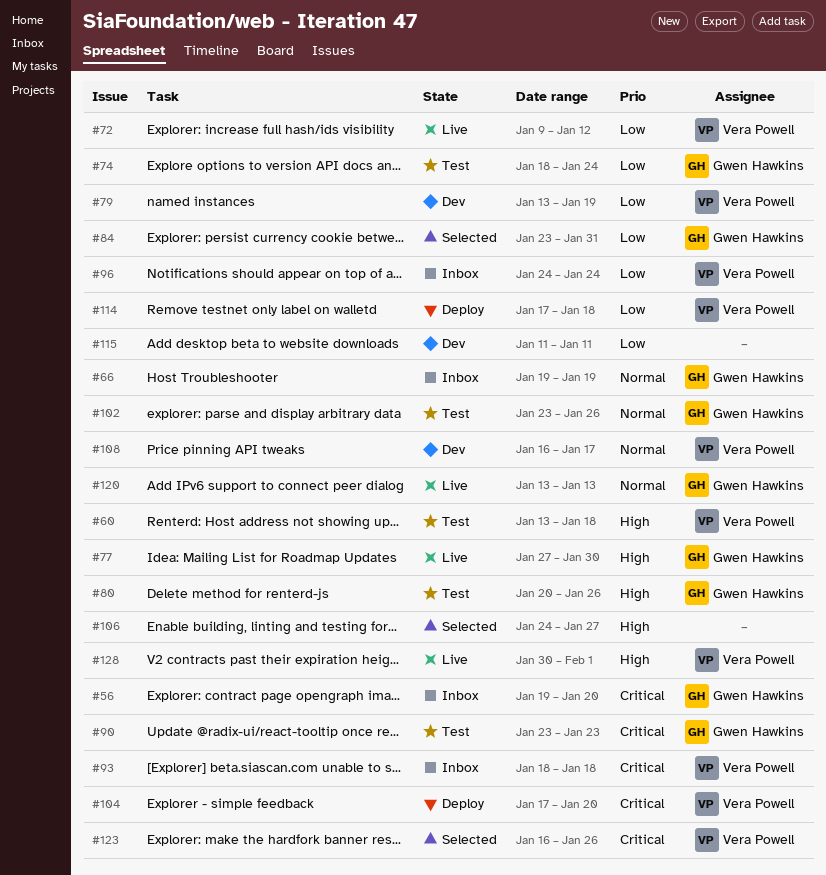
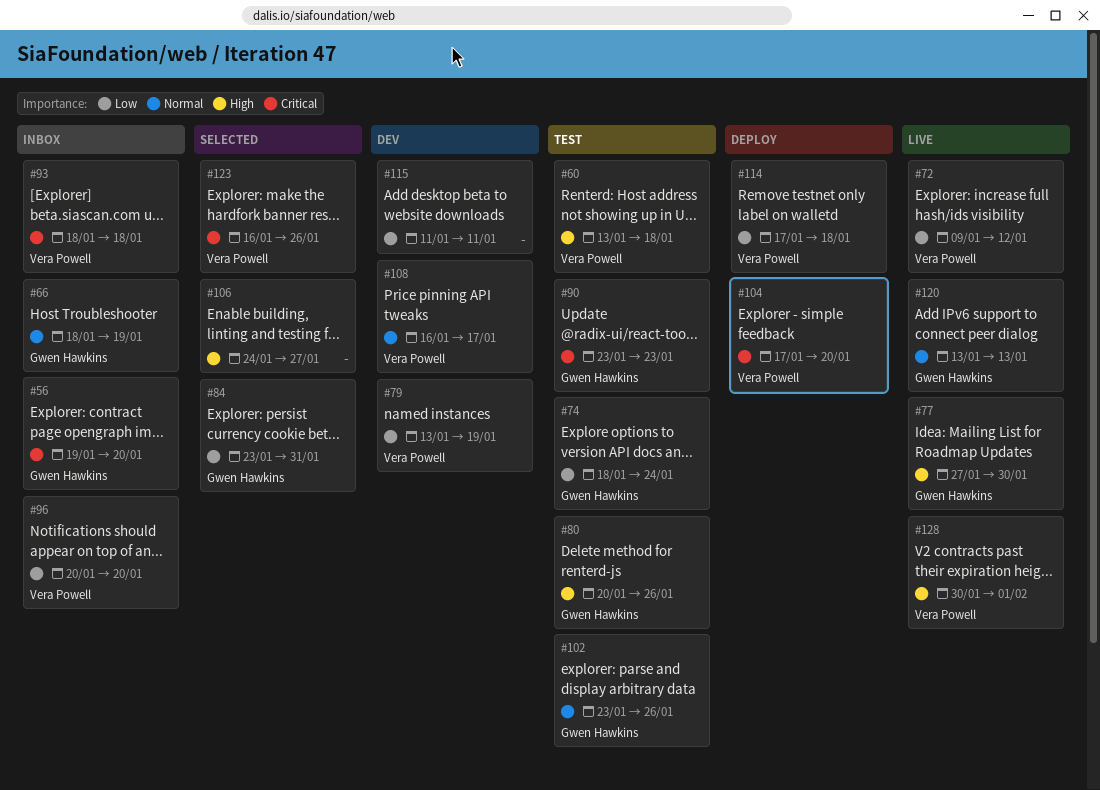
#66, start: Jan 19 -> Jan 18
#96, start: Jan 24 -> Jan 20
#96, due: Jan 24 -> Jan 20

